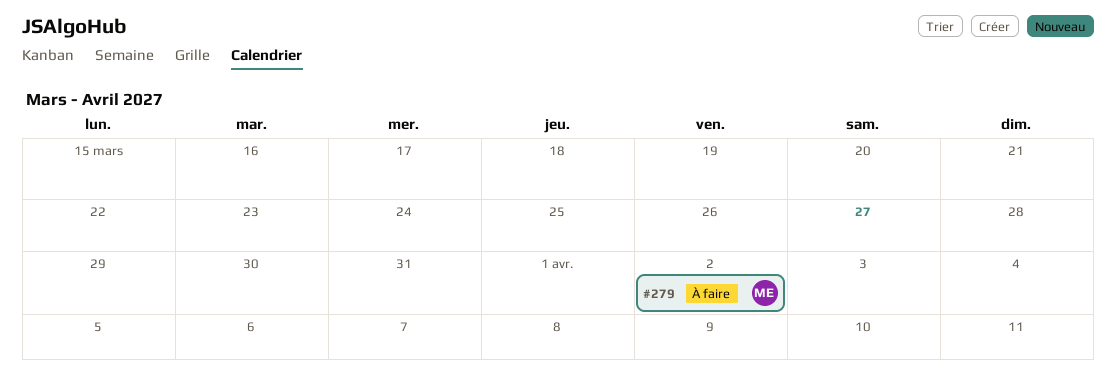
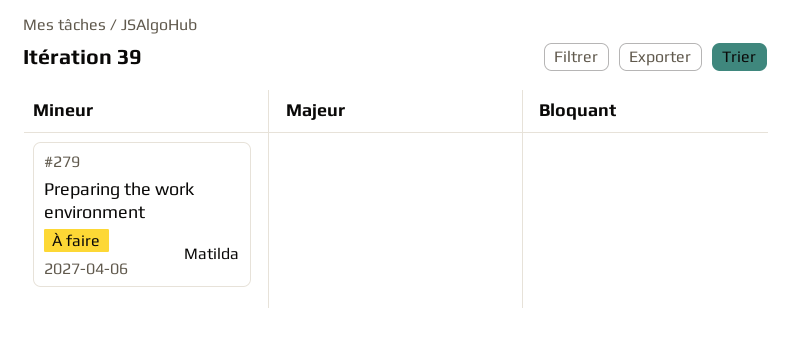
#279, due: Apr 2 -> Apr 6

